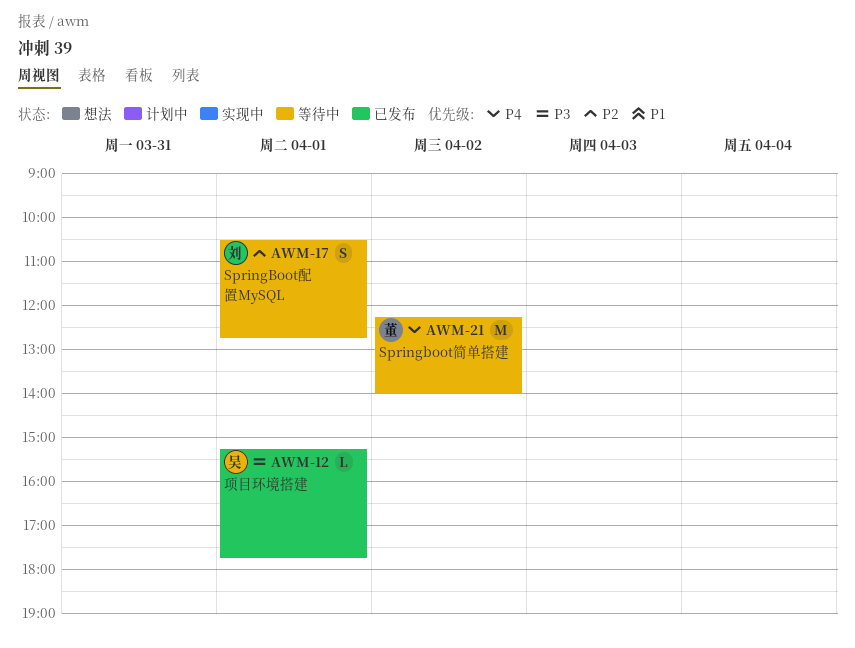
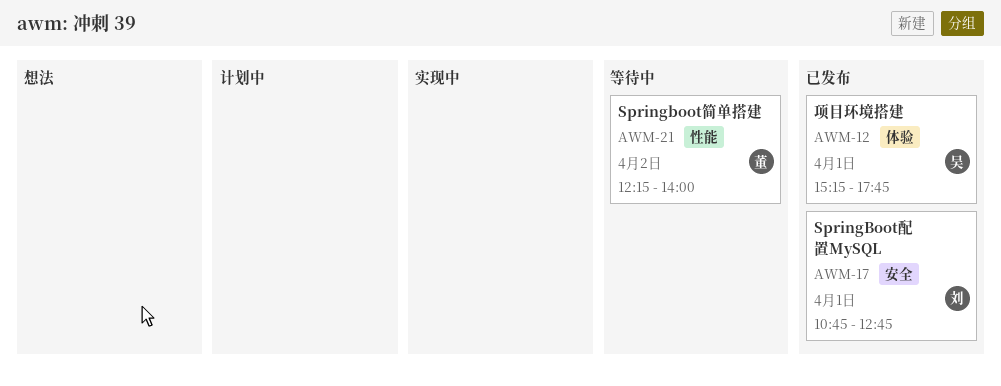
AWM-17, status: 等待中 -> 已发布
AWM-17, begins: 10:30 -> 10:45

